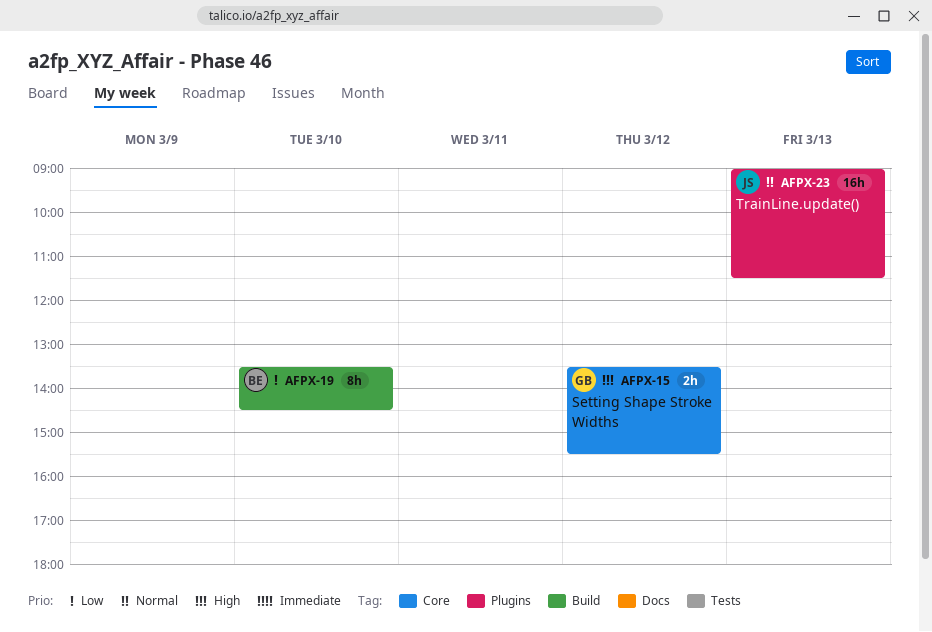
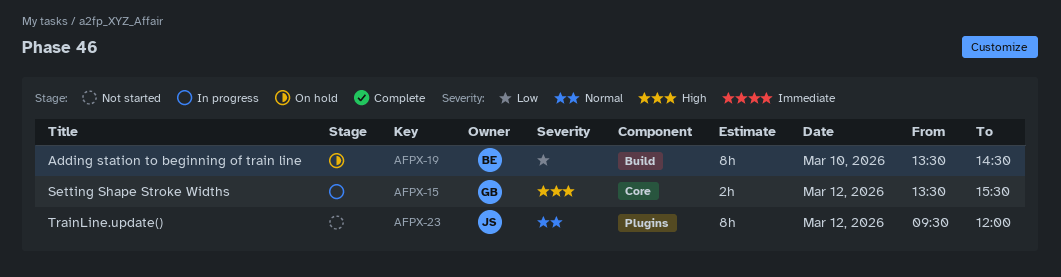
AFPX-23, estimate: 16h -> 8h
AFPX-23, day: Mar 13 -> Mar 12
AFPX-23, begins: 09:00 -> 09:30
AFPX-23, ends: 11:30 -> 12:00

